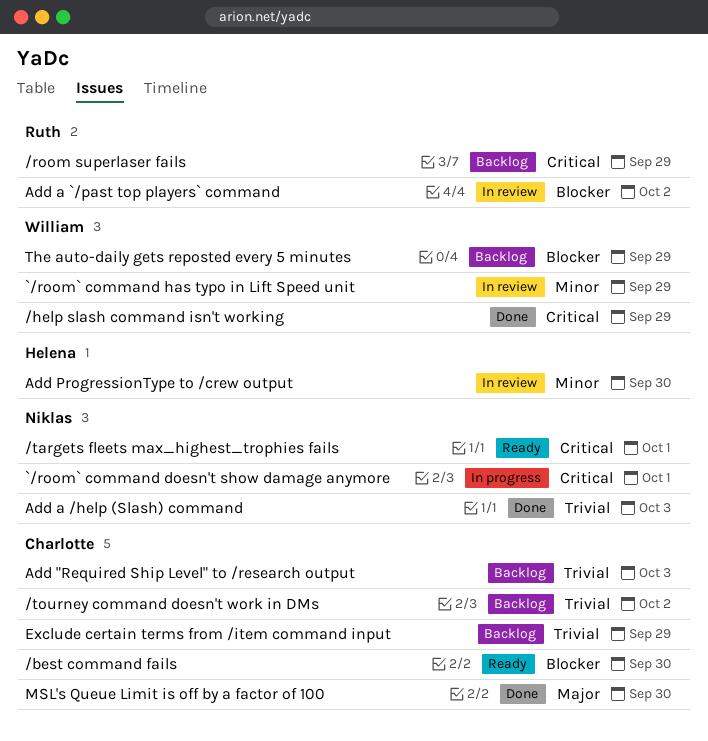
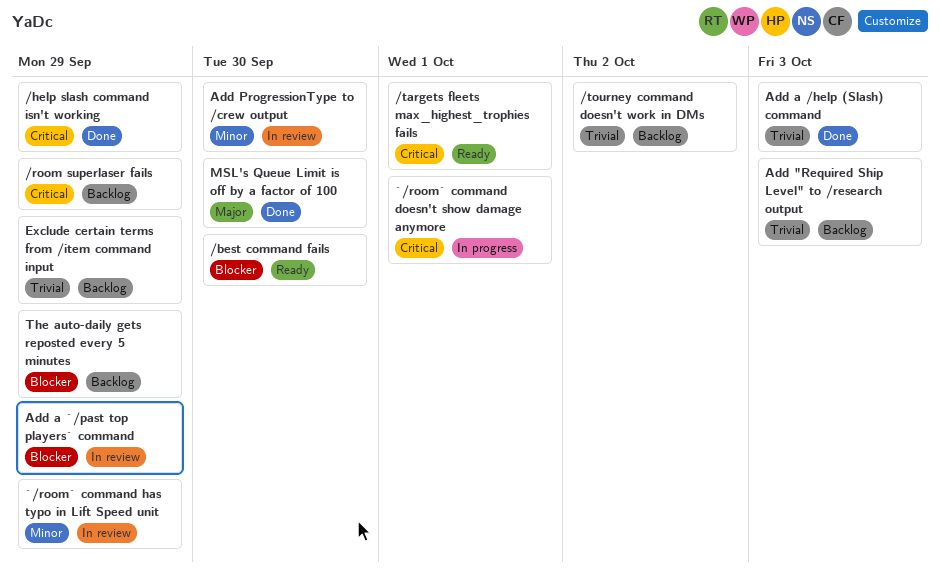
Add a `/past top players` command, due: Oct 2 -> Sep 29

